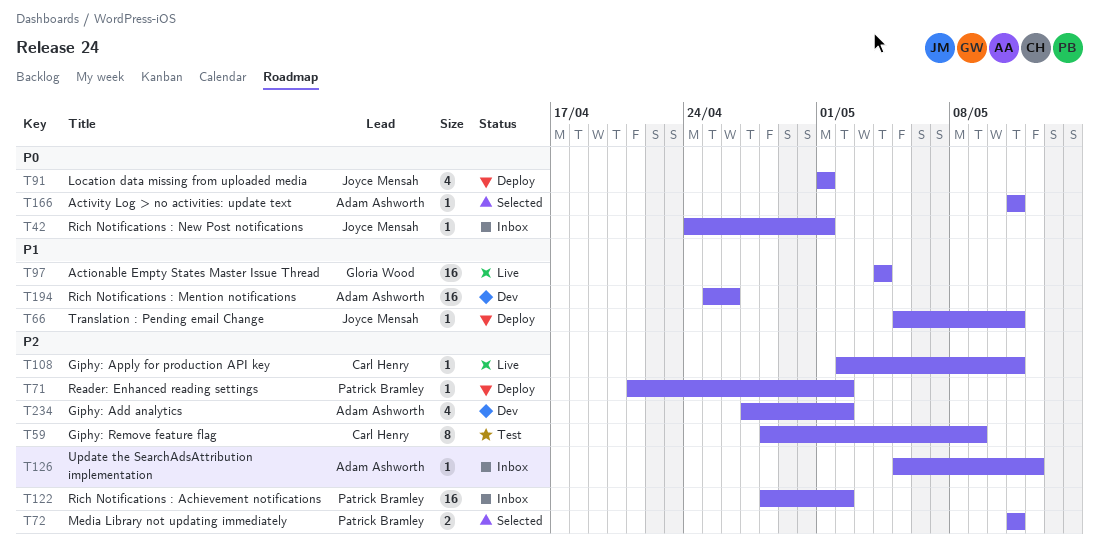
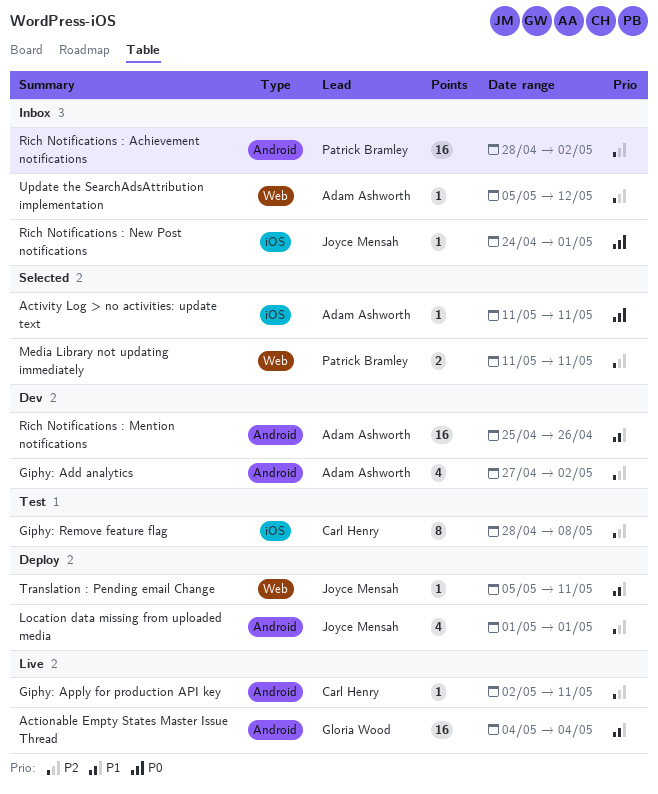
Giphy: Remove feature flag, due: May 9 -> May 8
Location data missing from uploaded media, priority: P0 -> P2
Reader: Enhanced reading settings: present -> none

